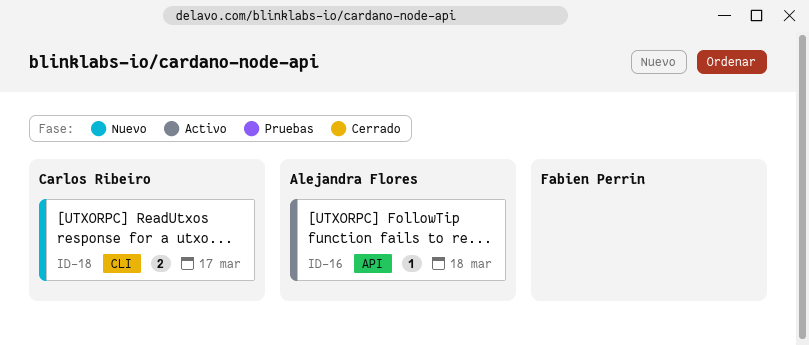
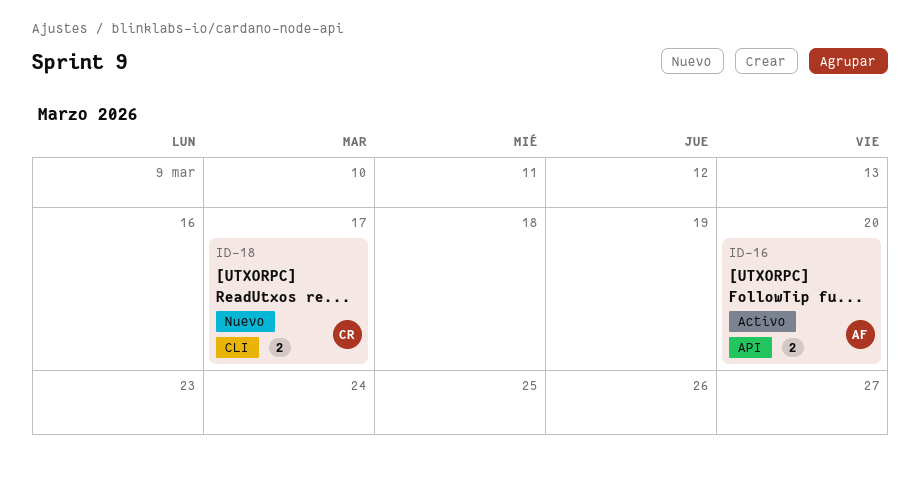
ID-16, estimate: 1 -> 2
ID-16, due: Mar 18 -> Mar 20

